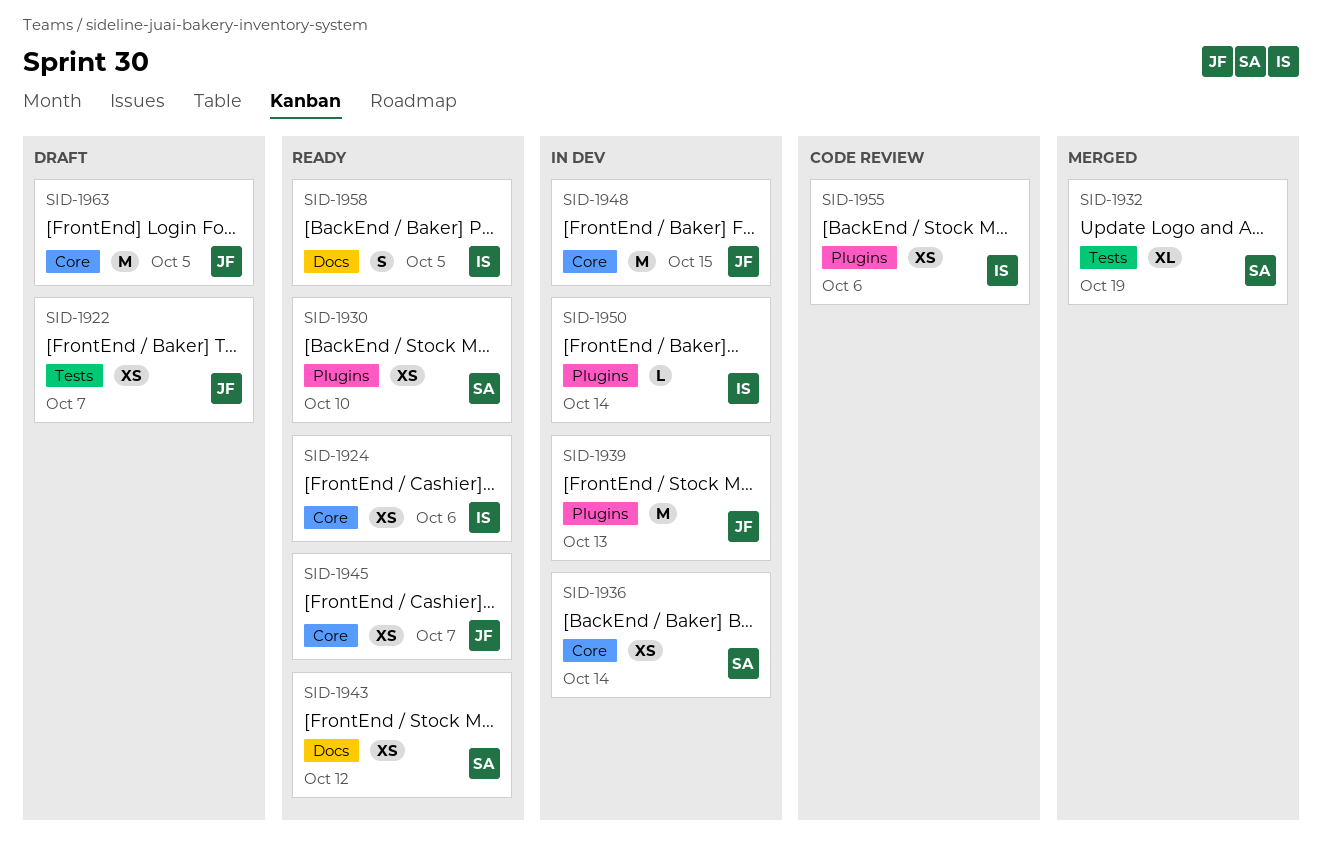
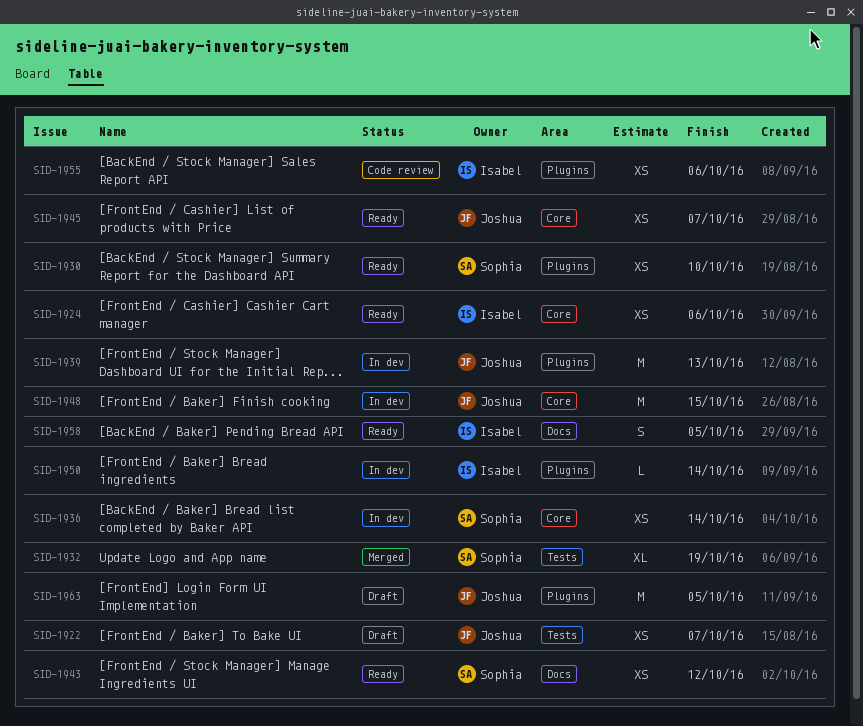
SID-1963, label: Core -> Plugins

